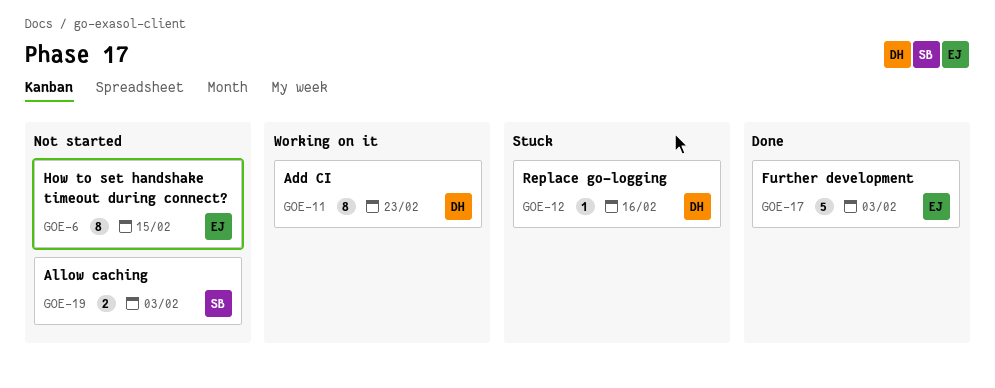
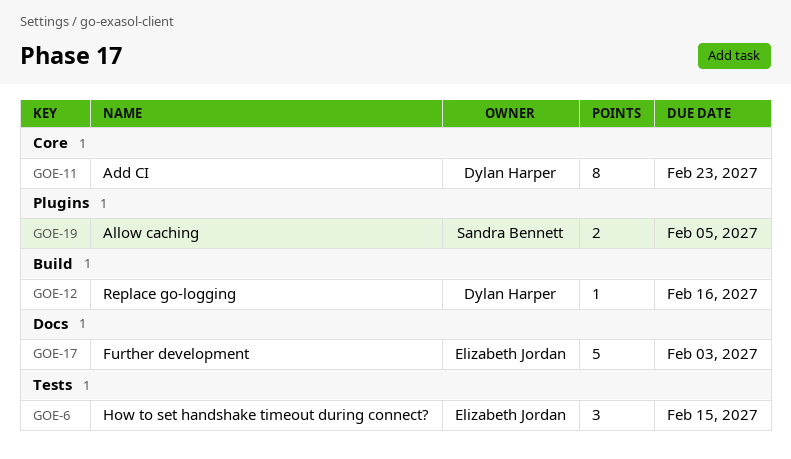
GOE-6, estimate: 8 -> 3
GOE-19, due: Feb 3 -> Feb 5

